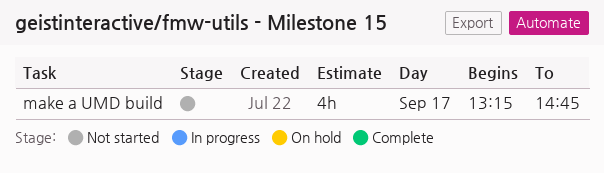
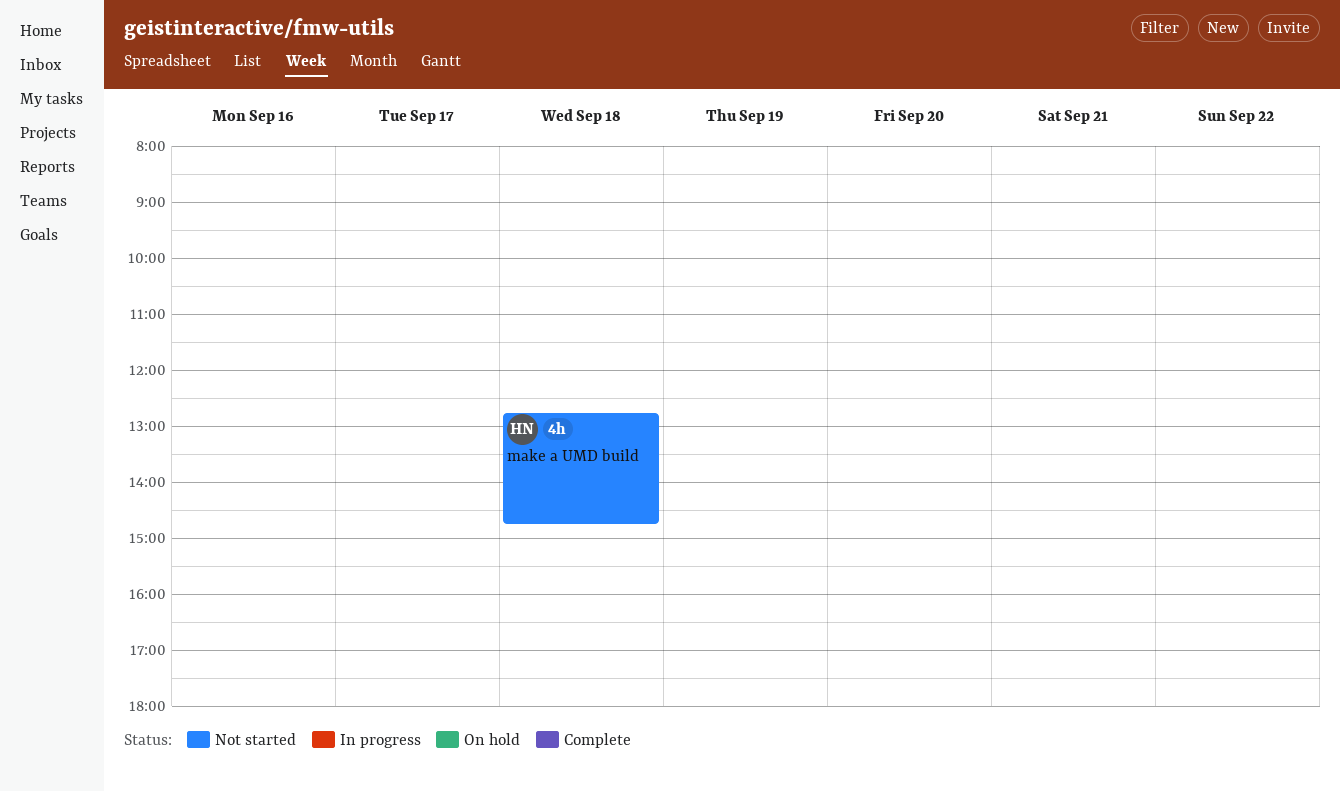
make a UMD build, day: Sep 17 -> Sep 18
make a UMD build, begins: 13:15 -> 12:45

